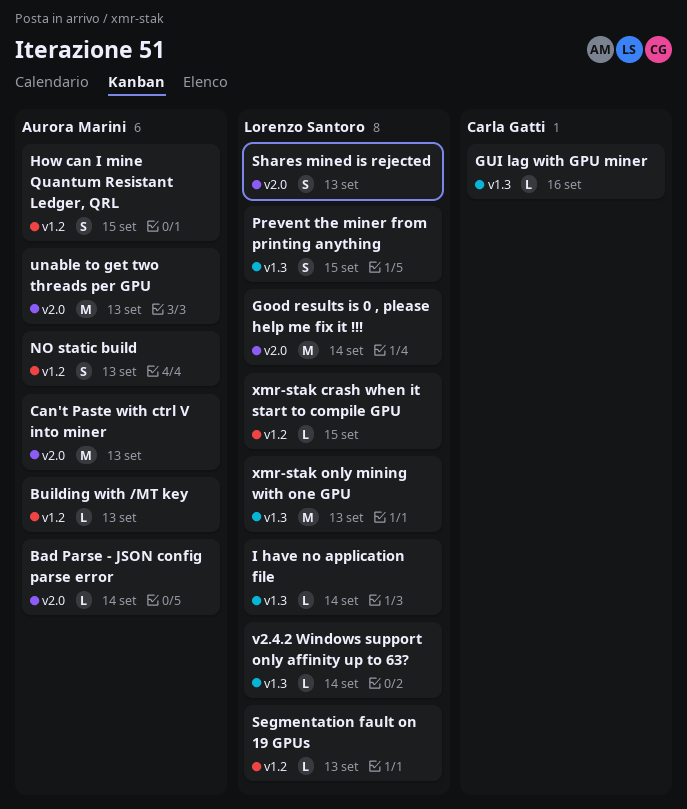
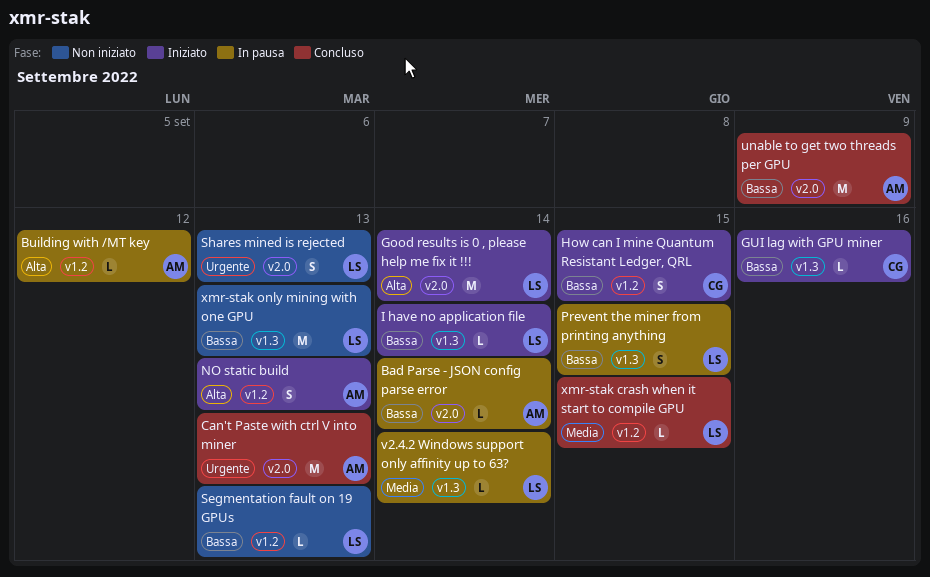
Building with /MT key, due: Sep 13 -> Sep 12
How can I mine Quantum Resistant Ledger, QRL, owner: Aurora Marini -> Carla Gatti
unable to get two threads per GPU, due: Sep 13 -> Sep 9

